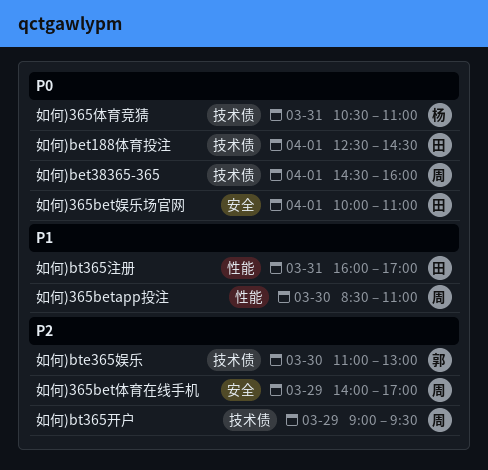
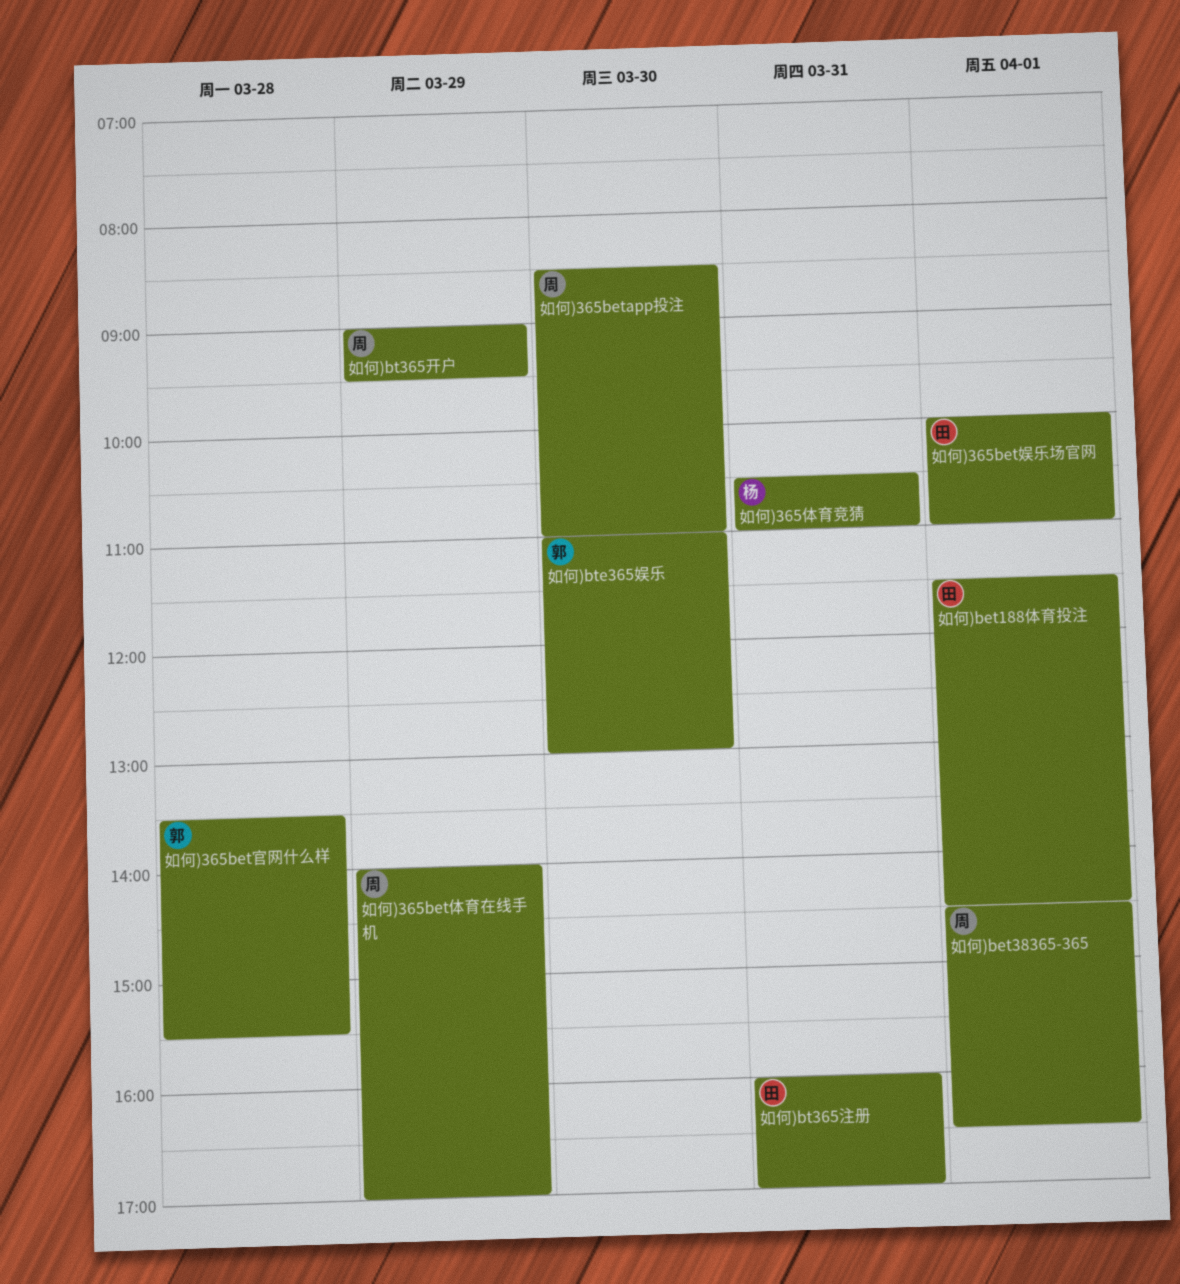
如何)365bet官网什么样: none -> present
如何)bet188体育投注, begins: 12:30 -> 11:30
如何)bet38365-365, ends: 16:00 -> 16:30

